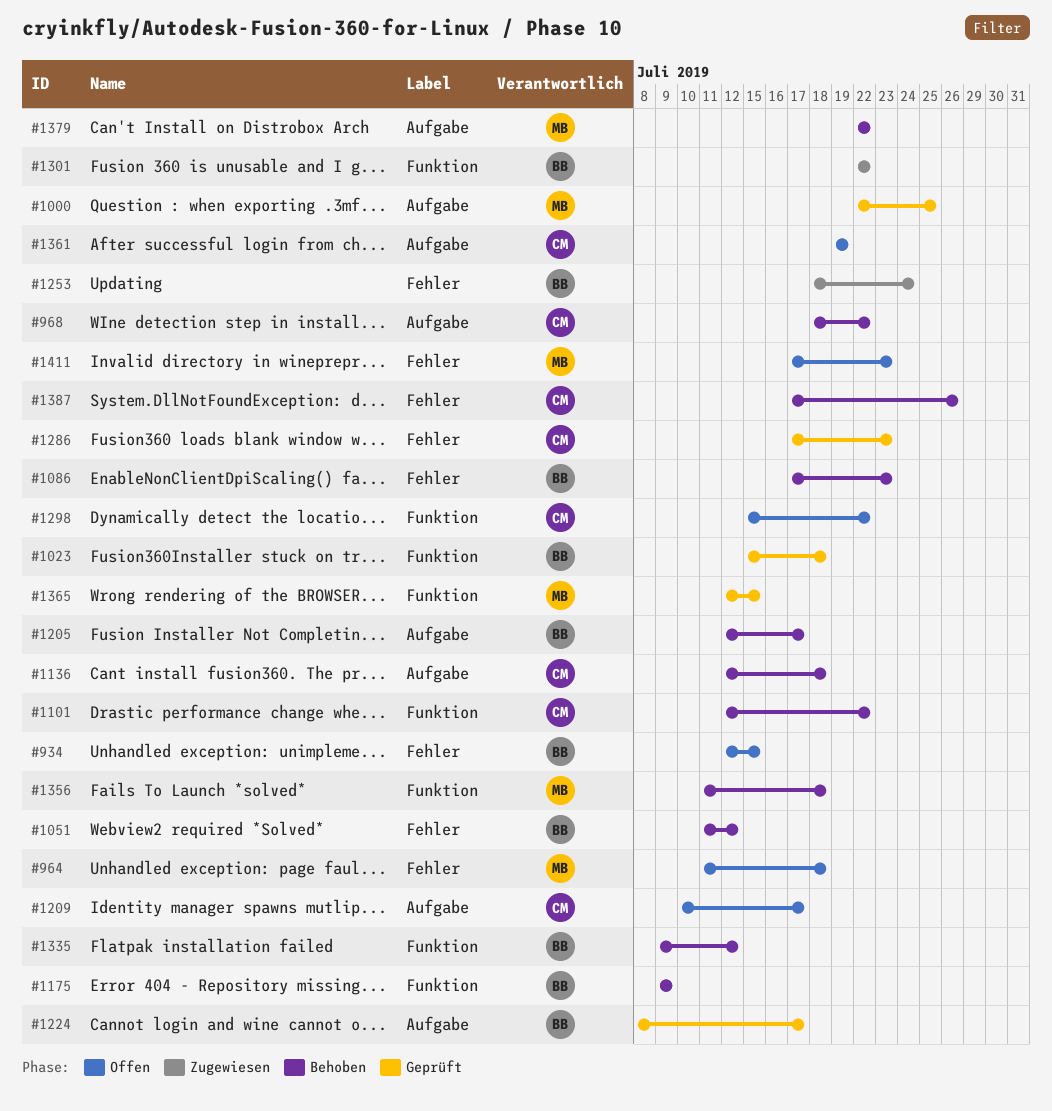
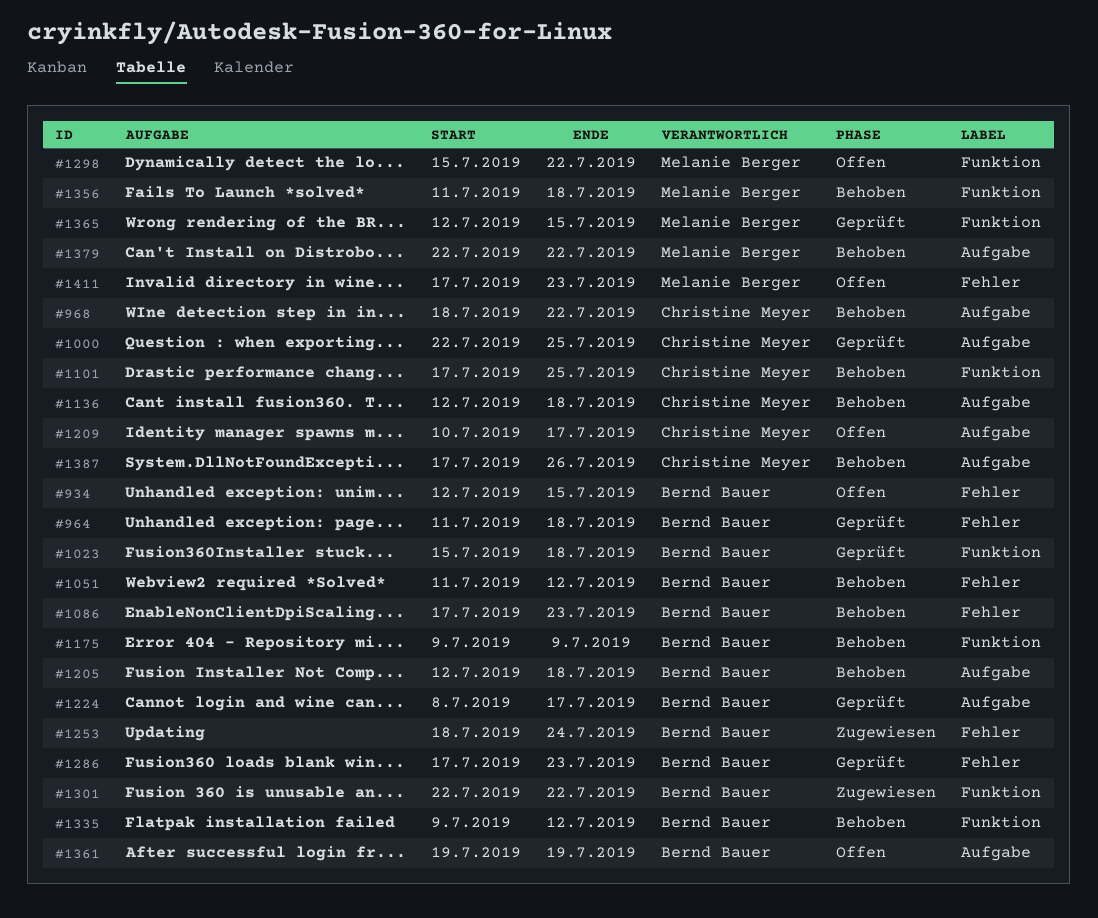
#964, status: Offen -> Geprüft
#964, owner: Melanie Berger -> Bernd Bauer
#1000, owner: Melanie Berger -> Christine Meyer
#1101, start: Jul 12 -> Jul 17
#1101, due: Jul 22 -> Jul 25
#1205, due: Jul 17 -> Jul 18
#1286, owner: Christine Meyer -> Bernd Bauer
#1298, owner: Christine Meyer -> Melanie Berger
#1361, owner: Christine Meyer -> Bernd Bauer
#1387, label: Fehler -> Aufgabe

